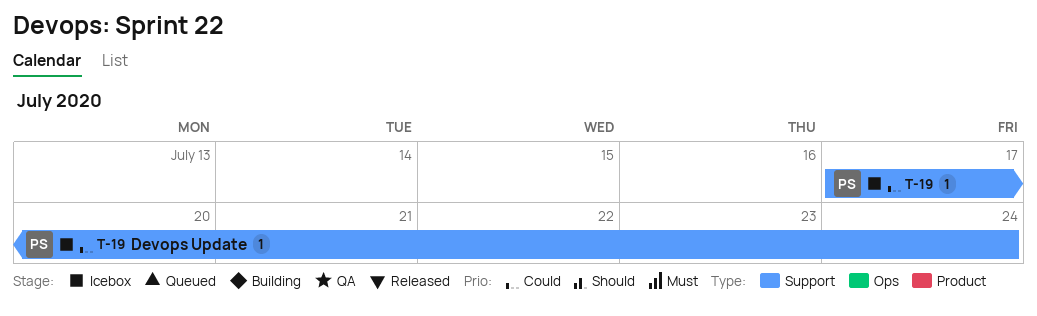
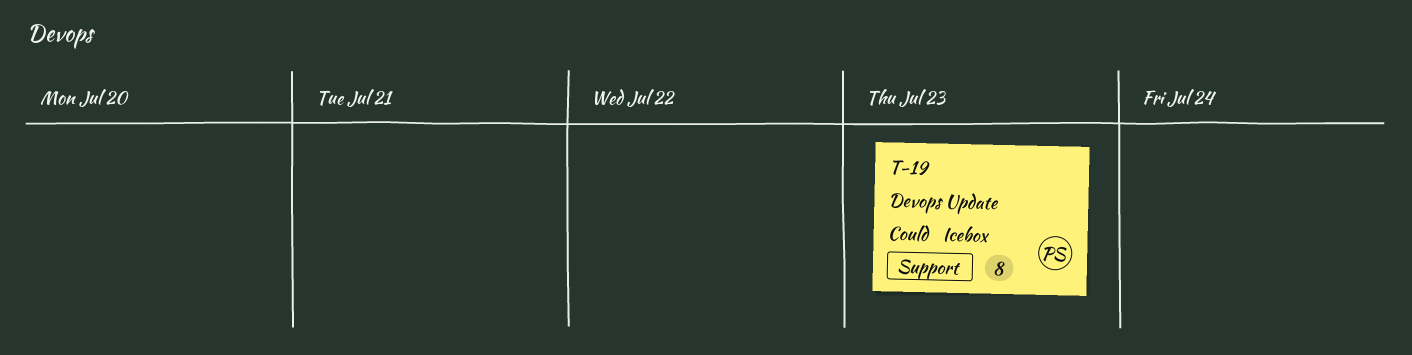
T-19, estimate: 1 -> 8
T-19, due: Jul 24 -> Jul 23

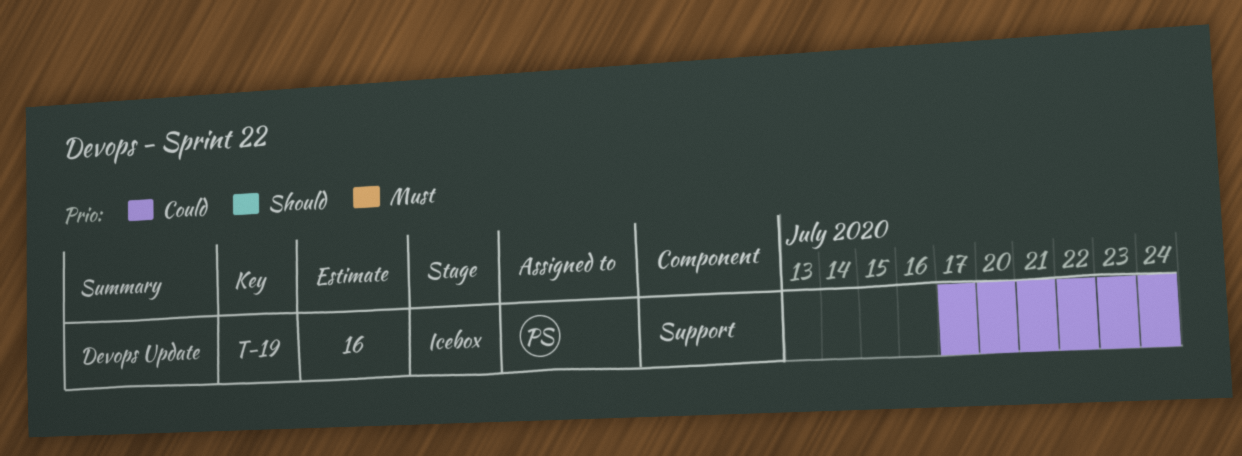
T-19, estimate: 8 -> 16
T-19, due: Jul 23 -> Jul 24

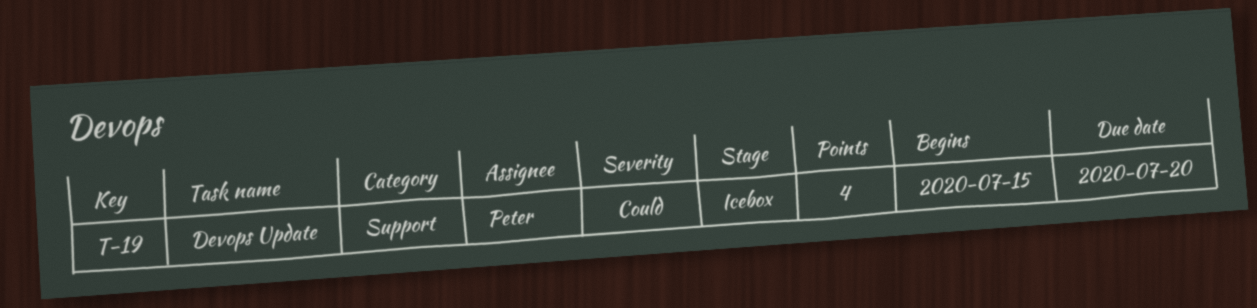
T-19, estimate: 16 -> 4
T-19, start: Jul 17 -> Jul 15
T-19, due: Jul 24 -> Jul 20

